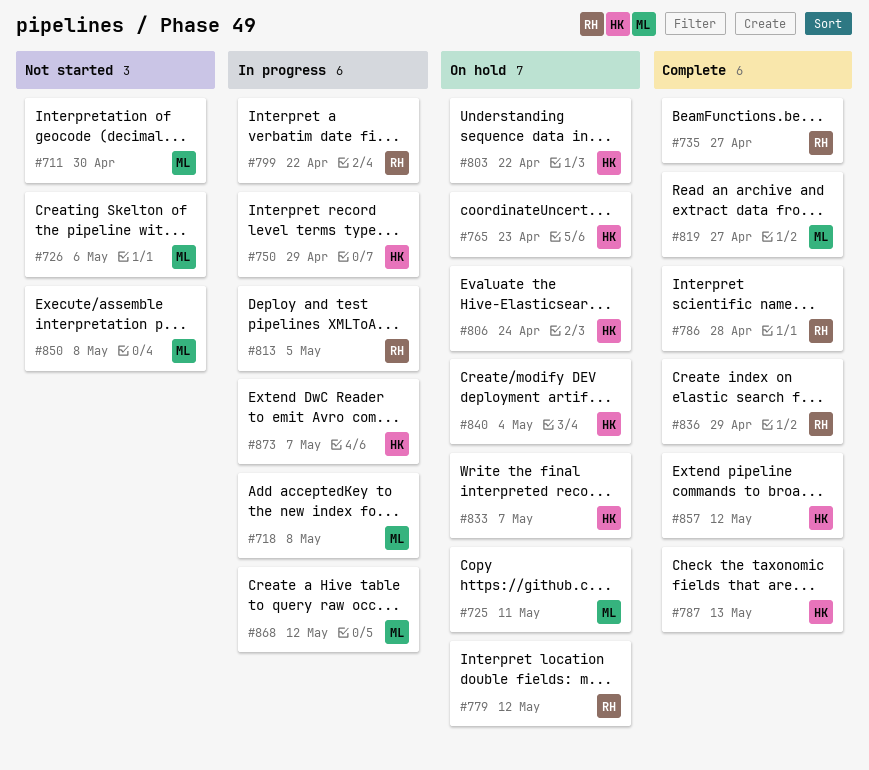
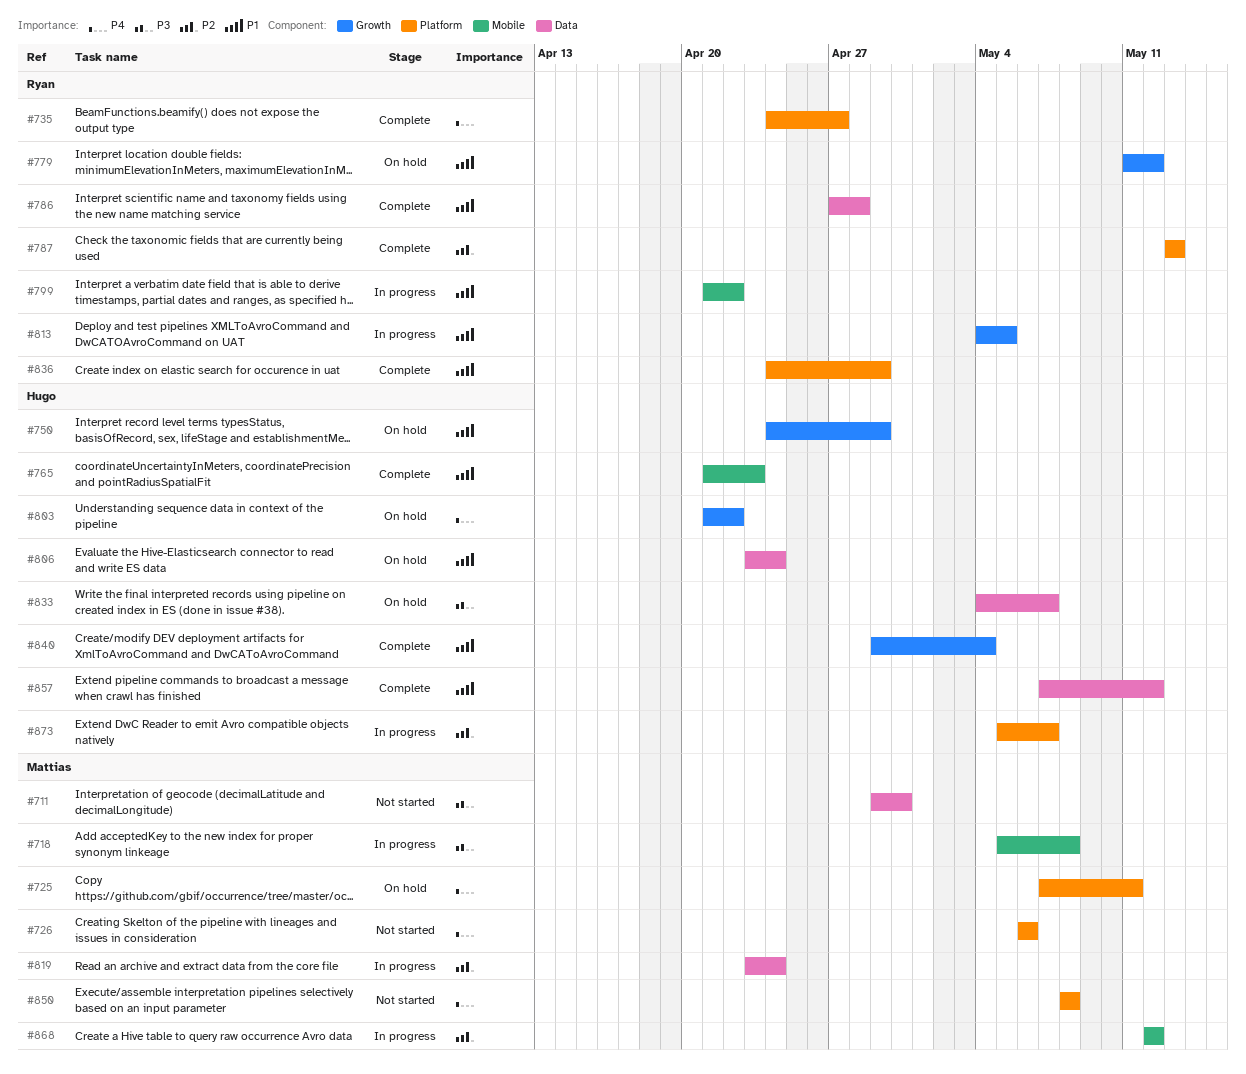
#750, status: In progress -> On hold
#765, status: On hold -> Complete
#787, owner: Hugo -> Ryan
#819, status: Complete -> In progress
#819, due: Apr 27 -> Apr 24
#840, status: On hold -> Complete

